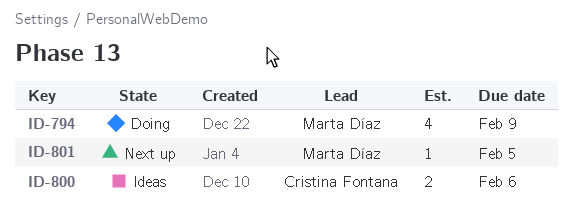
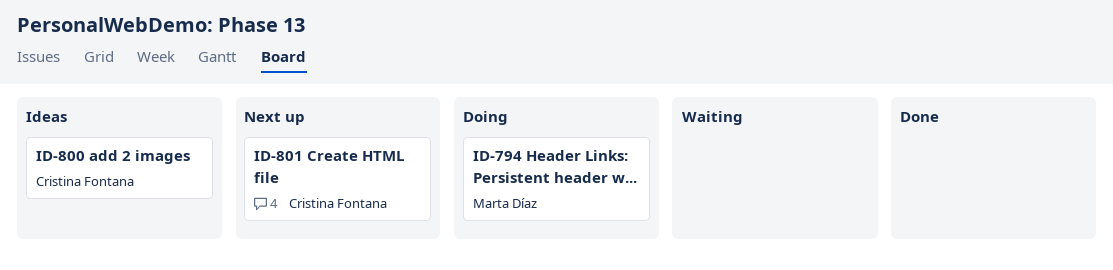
ID-801, owner: Marta Díaz -> Cristina Fontana

